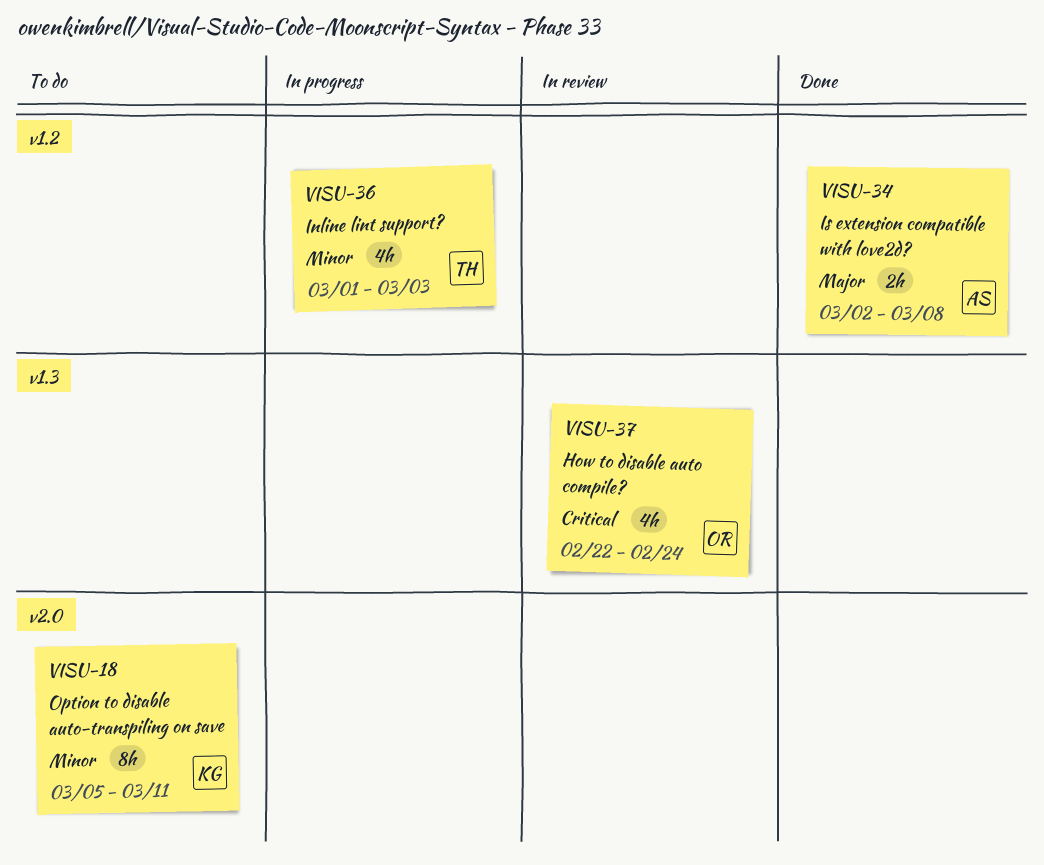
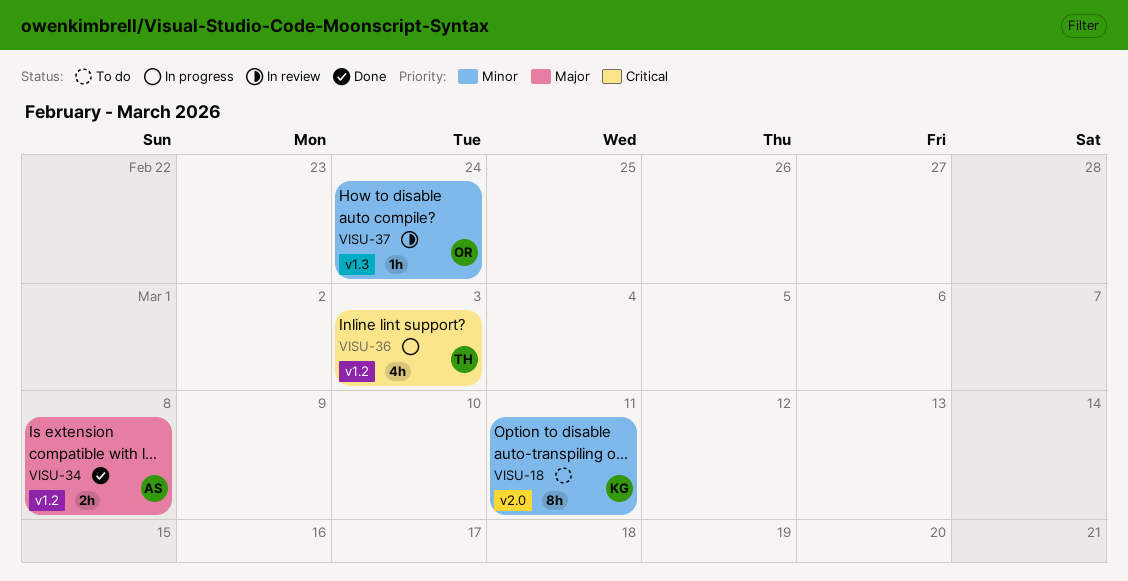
VISU-36, priority: Minor -> Critical
VISU-37, priority: Critical -> Minor
VISU-37, estimate: 4h -> 1h

